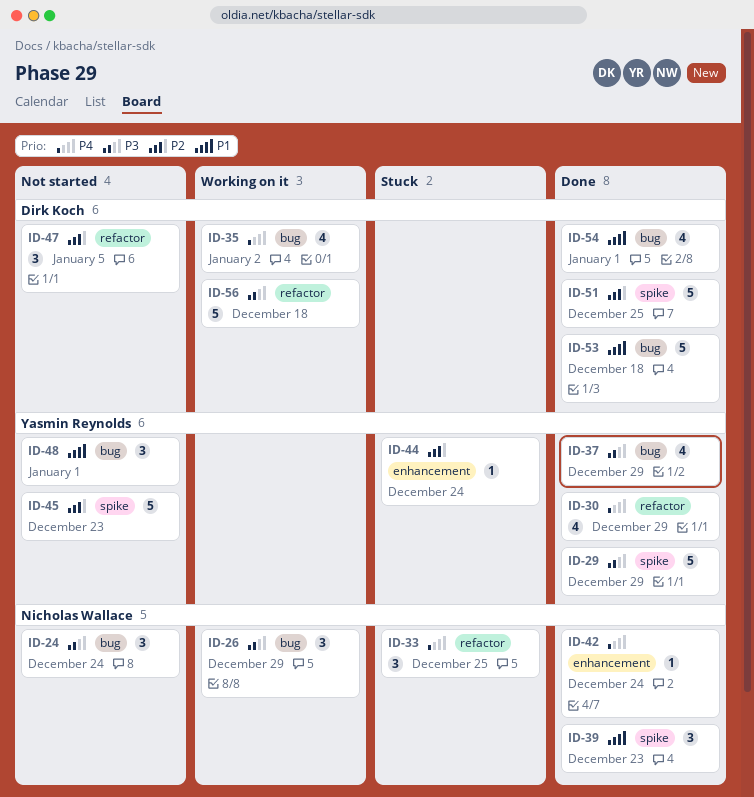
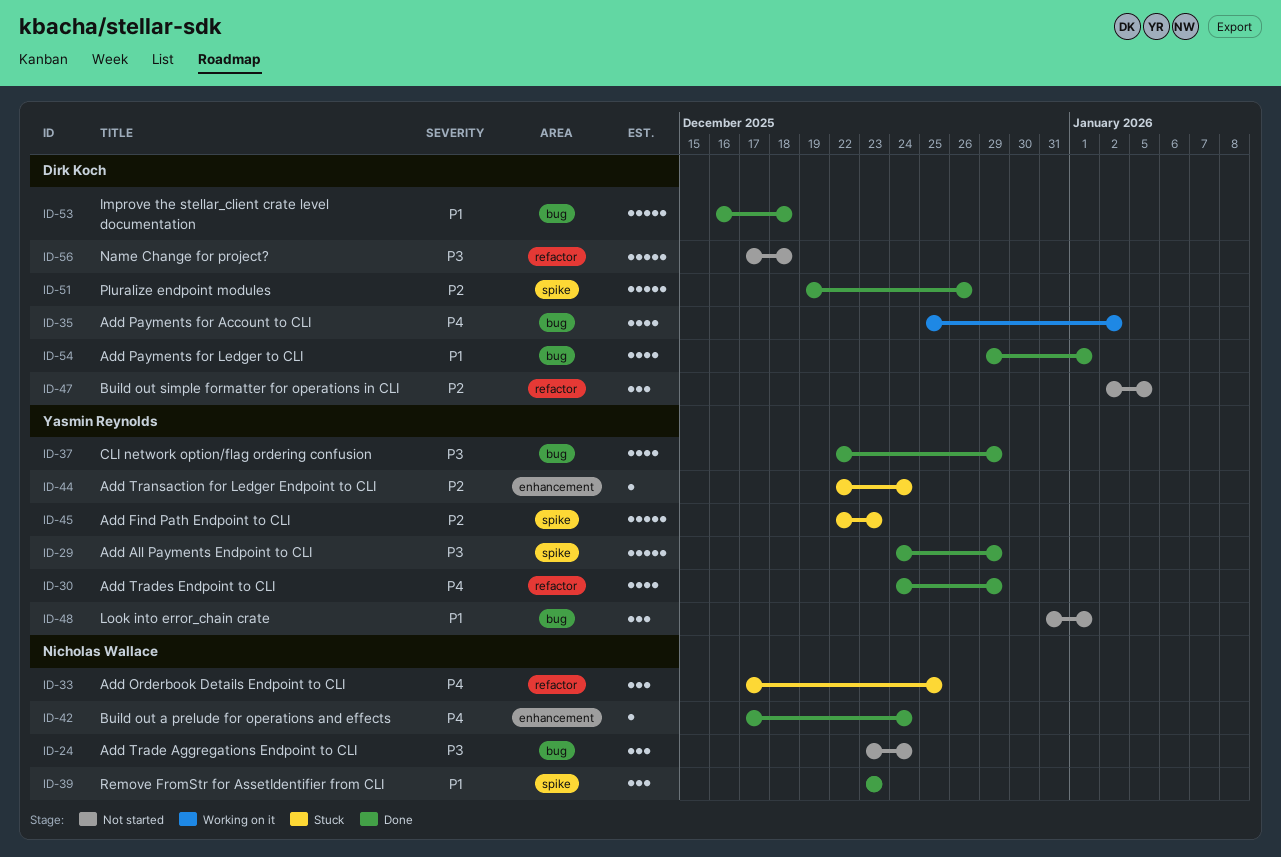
ID-26: present -> none
ID-45, status: Not started -> Stuck
ID-51, due: Dec 25 -> Dec 26
ID-56, status: Working on it -> Not started

